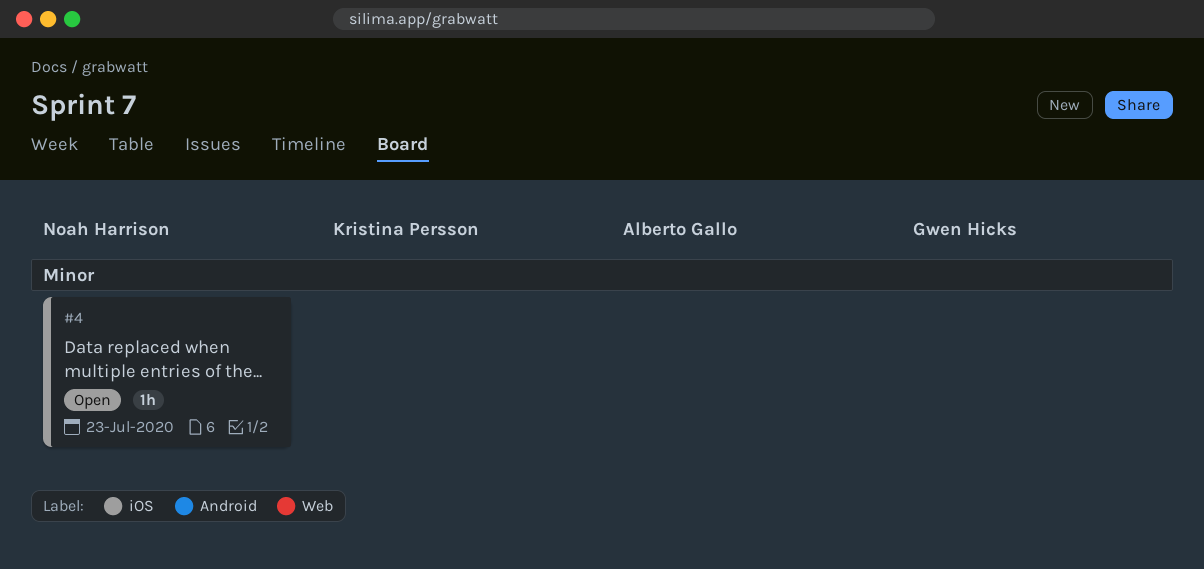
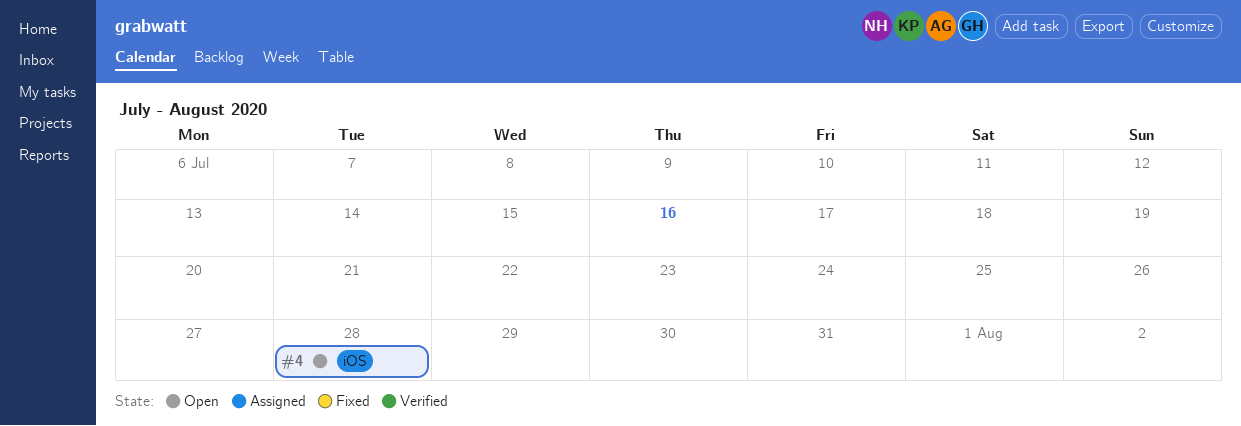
#4, due: Jul 23 -> Jul 28

